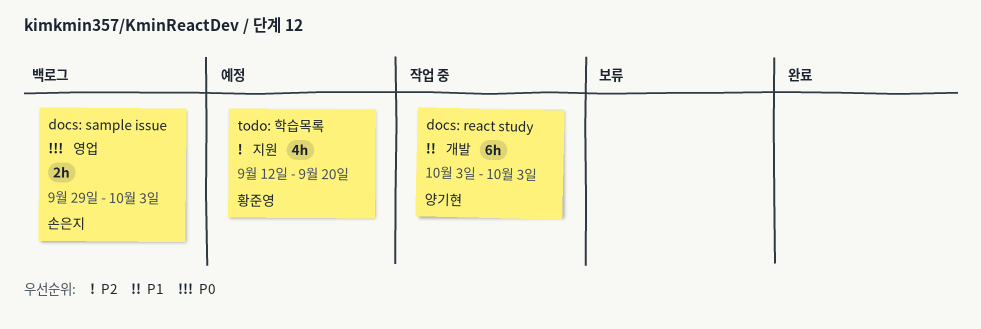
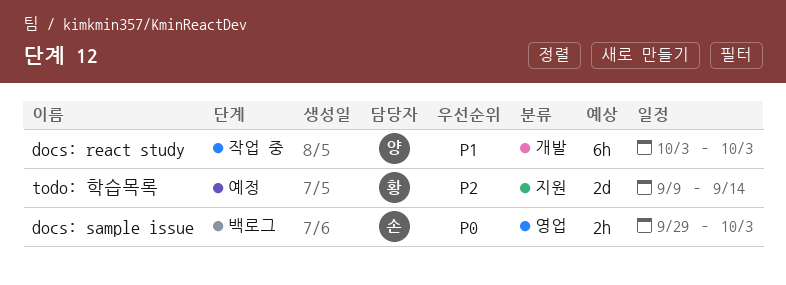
todo: 학습목록, estimate: 4h -> 2d
todo: 학습목록, start: Sep 12 -> Sep 9
todo: 학습목록, due: Sep 20 -> Sep 14

